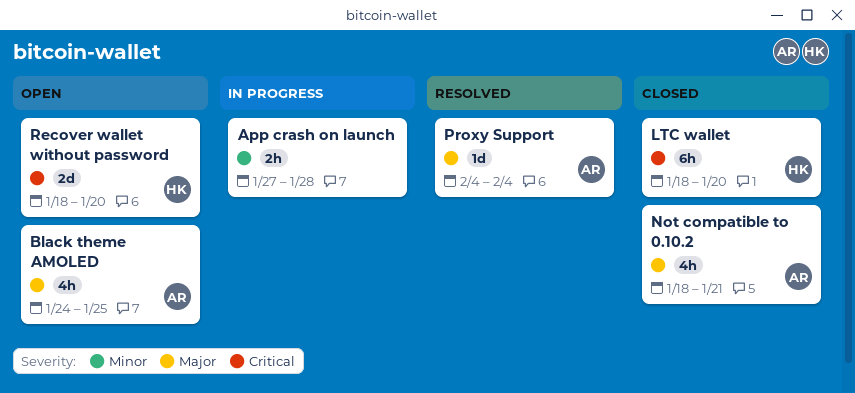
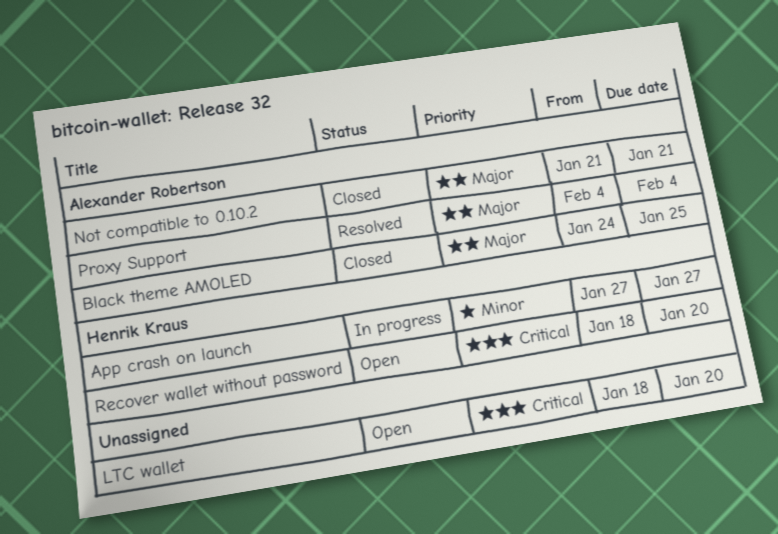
App crash on launch, owner: none -> Henrik Kraus
App crash on launch, due: Jan 28 -> Jan 27
Black theme AMOLED, status: Open -> Closed
LTC wallet, status: Closed -> Open
LTC wallet, owner: Henrik Kraus -> none
Not compatible to 0.10.2, start: Jan 18 -> Jan 21

